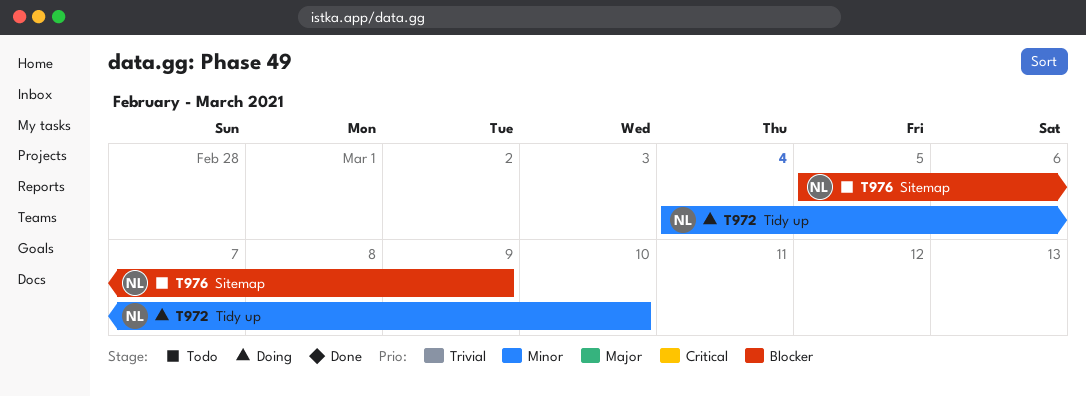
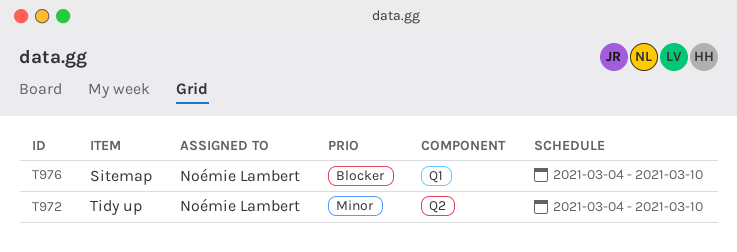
T976, start: Mar 5 -> Mar 4
T976, due: Mar 9 -> Mar 10

